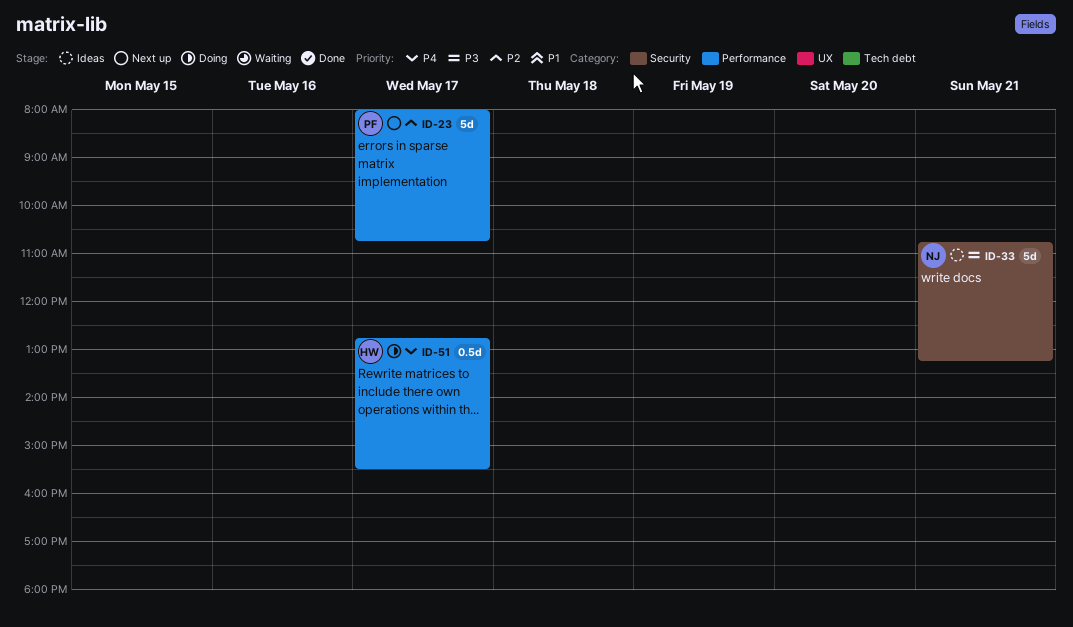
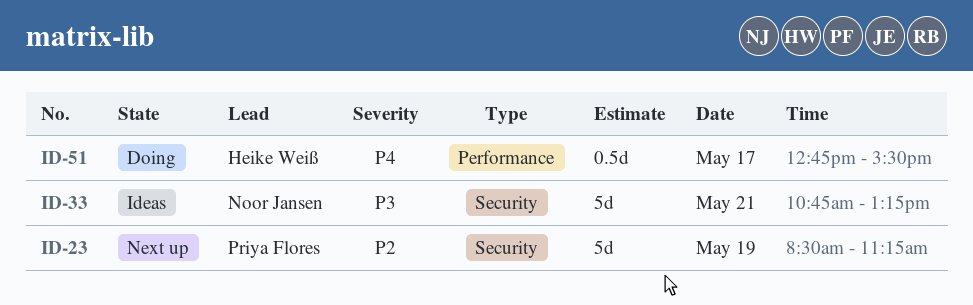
ID-23, label: Performance -> Security
ID-23, day: May 17 -> May 19
ID-23, begins: 08:00 -> 08:30
ID-23, ends: 10:45 -> 11:15

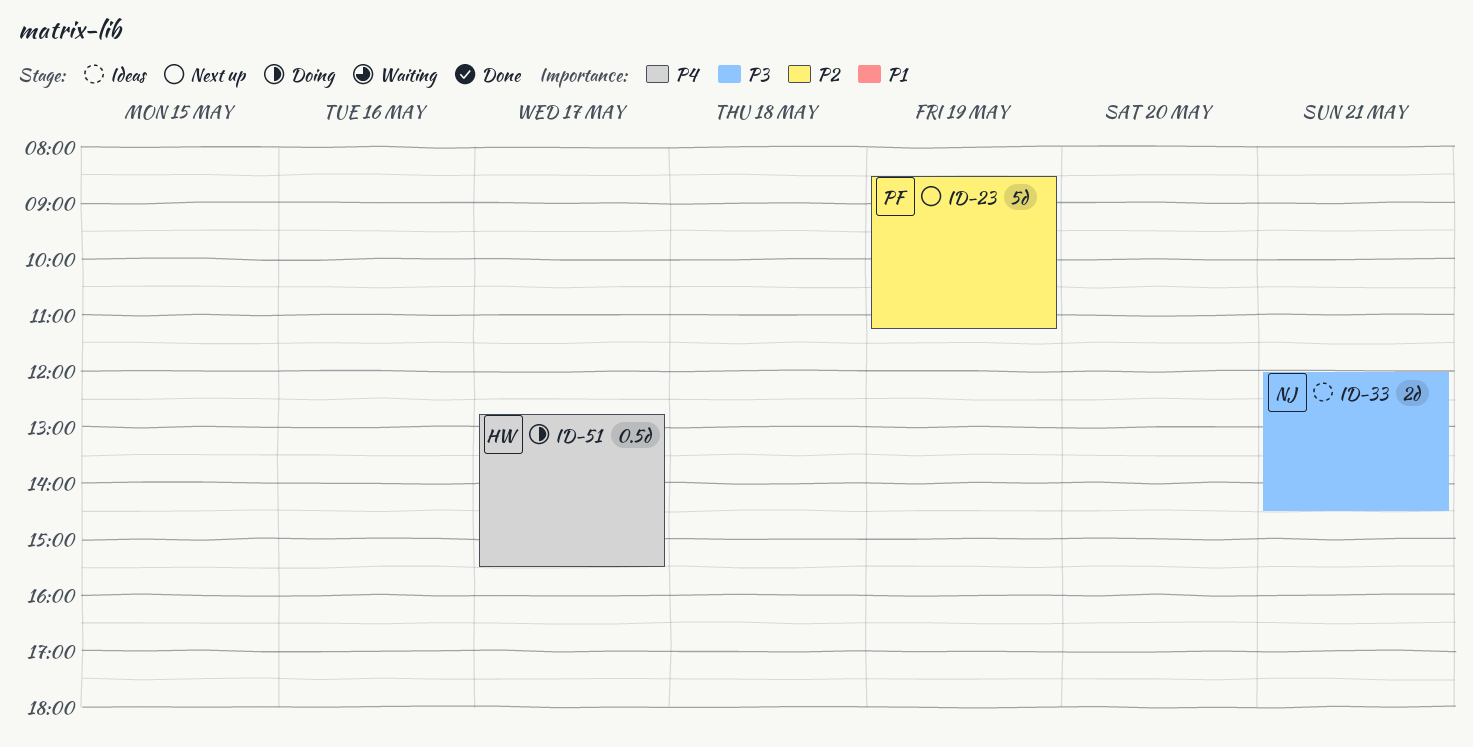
ID-33, estimate: 5d -> 2d
ID-33, begins: 10:45 -> 12:00
ID-33, ends: 13:15 -> 14:30

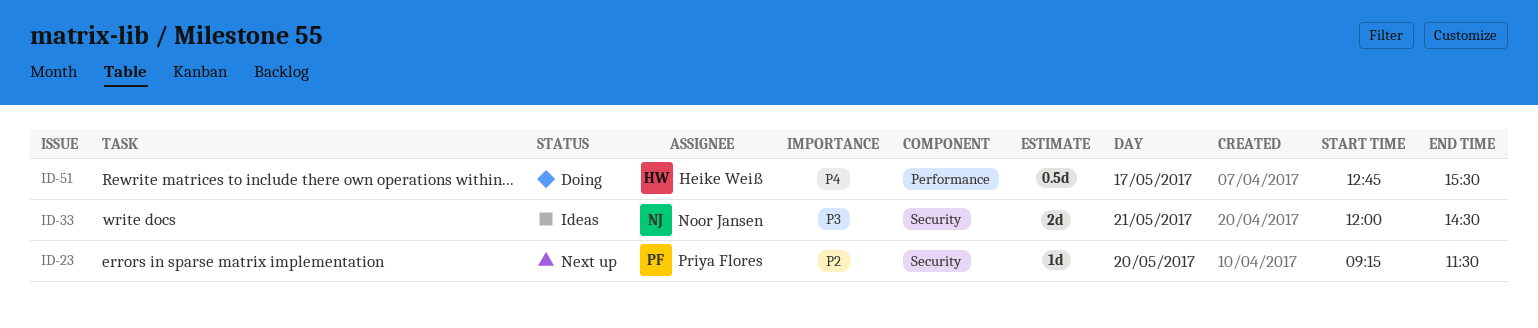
ID-23, estimate: 5d -> 1d
ID-23, day: May 19 -> May 20
ID-23, begins: 08:30 -> 09:15
ID-23, ends: 11:15 -> 11:30

